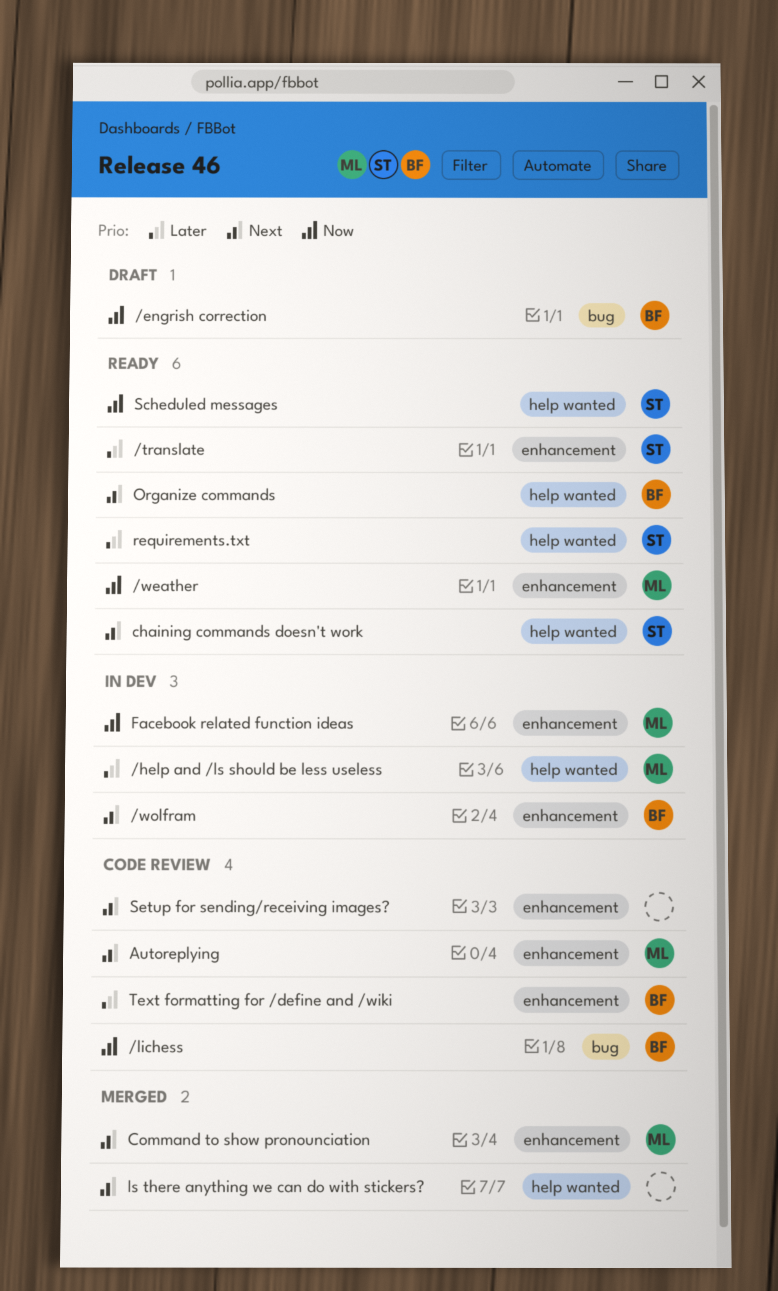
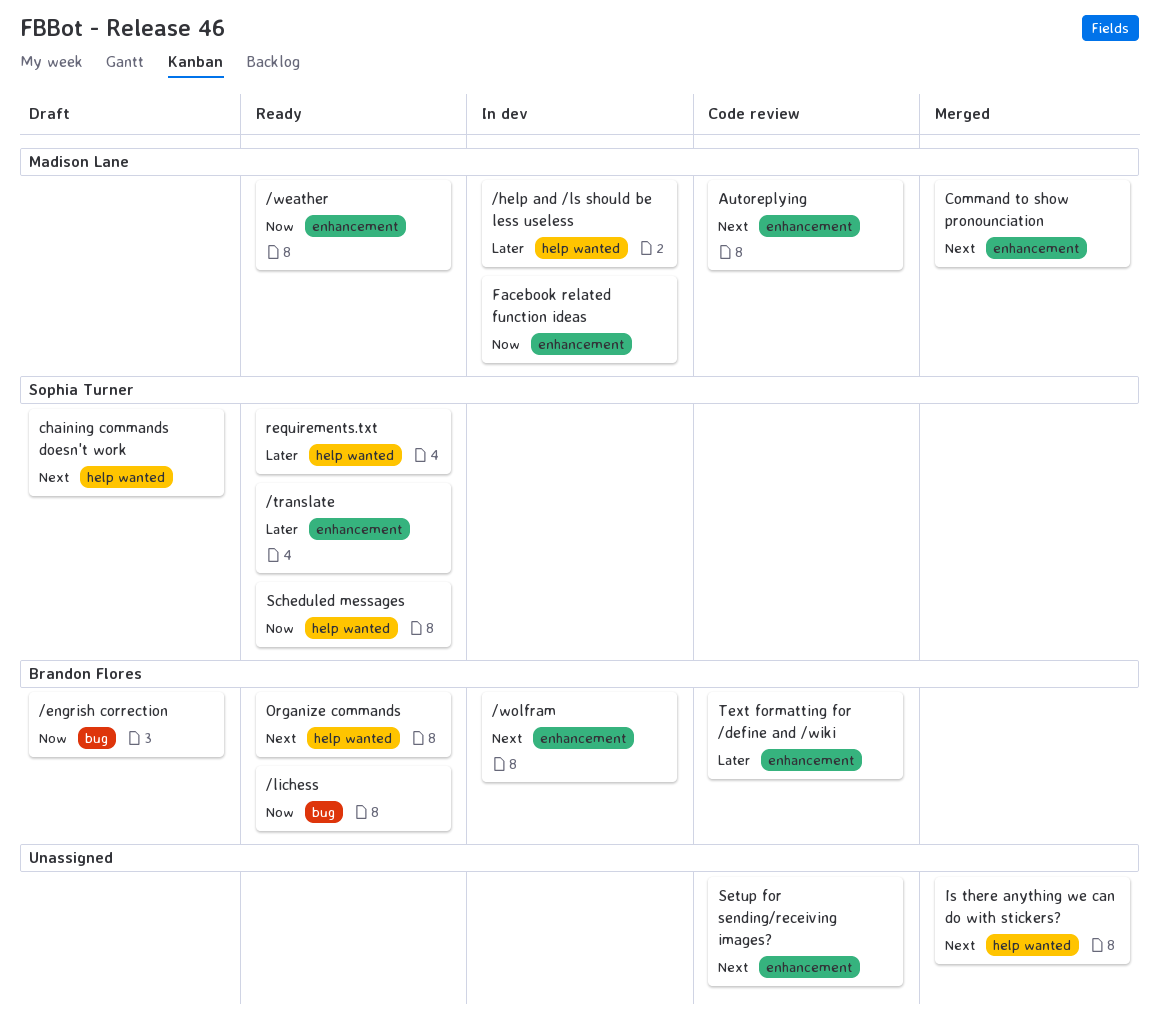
/lichess, status: Code review -> Ready
chaining commands doesn't work, status: Ready -> Draft

